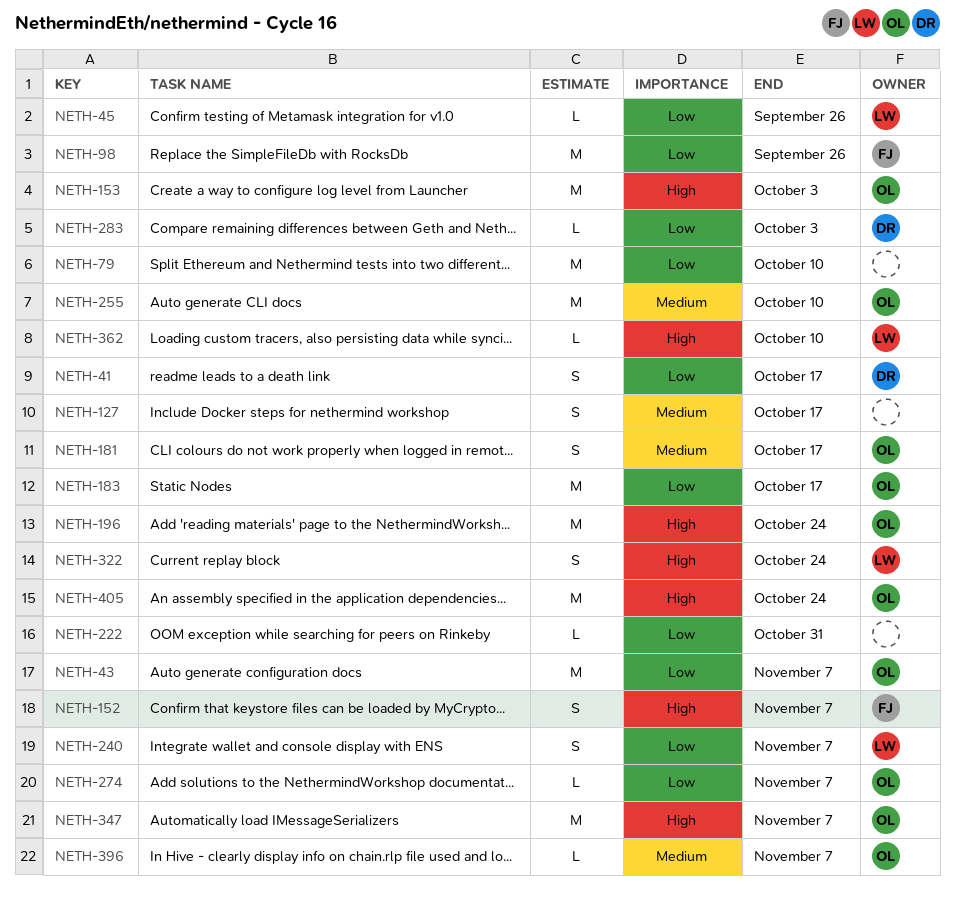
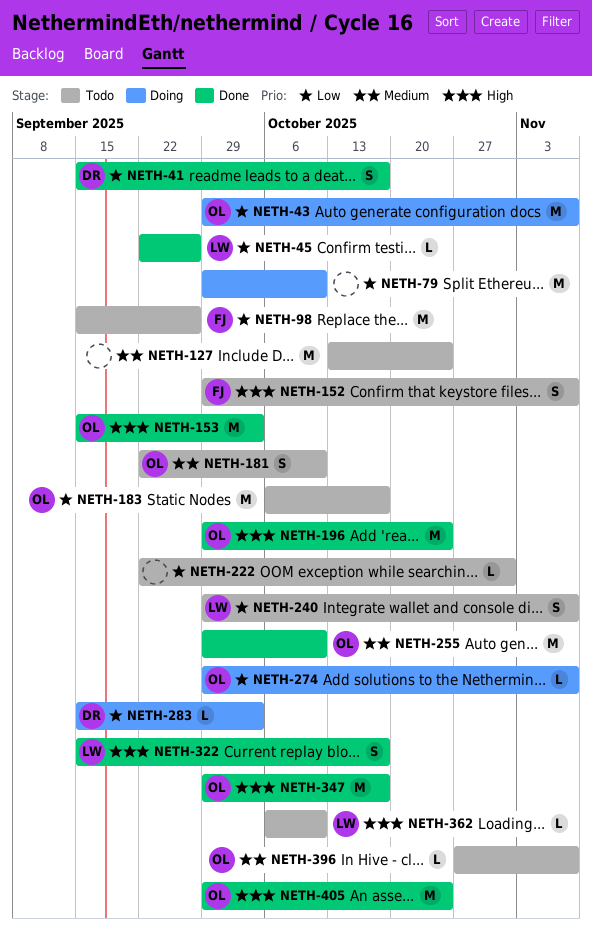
NETH-127, estimate: S -> M
NETH-127, due: Oct 17 -> Oct 24
NETH-181, due: Oct 17 -> Oct 10
NETH-322, due: Oct 24 -> Oct 17
NETH-347, due: Nov 7 -> Oct 17

